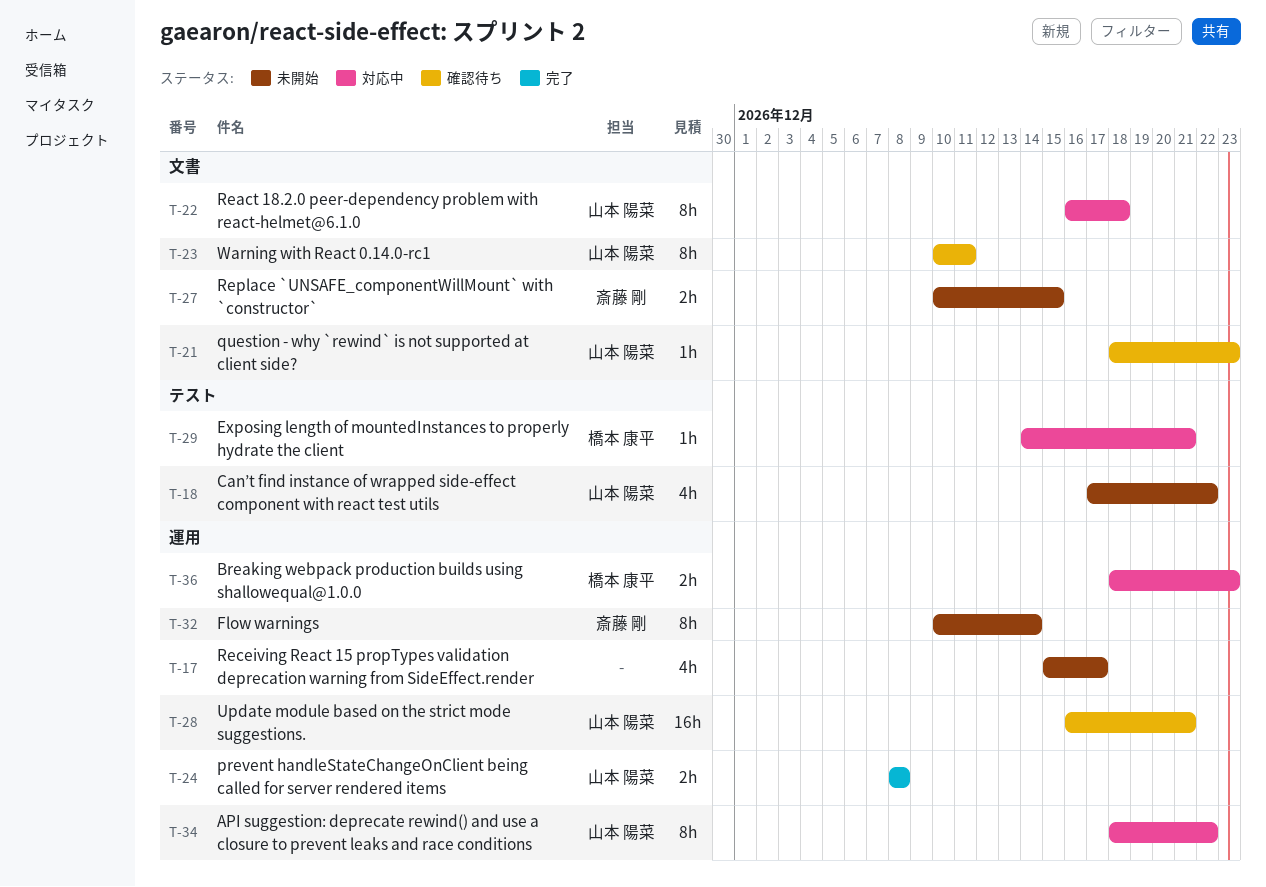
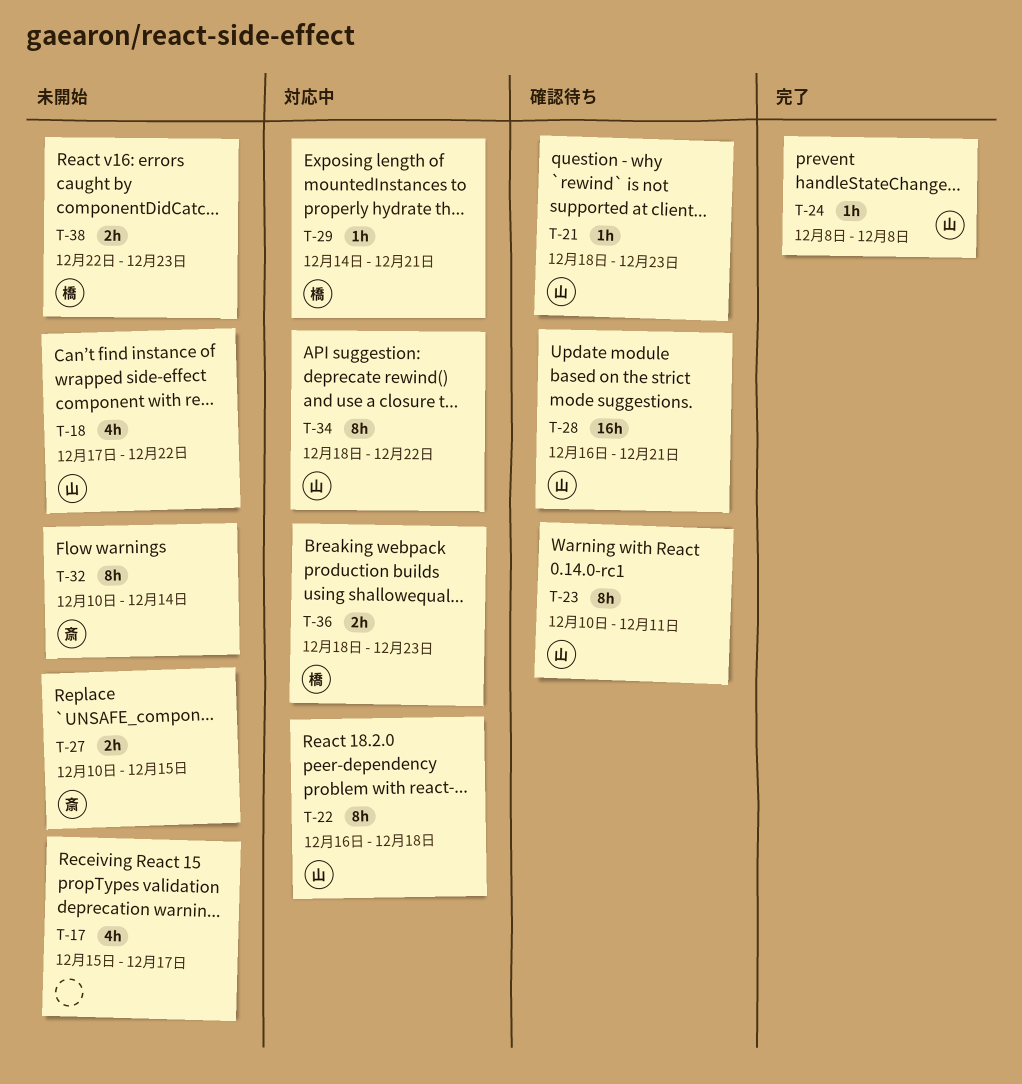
T-24, estimate: 2h -> 1h
T-38: none -> present

